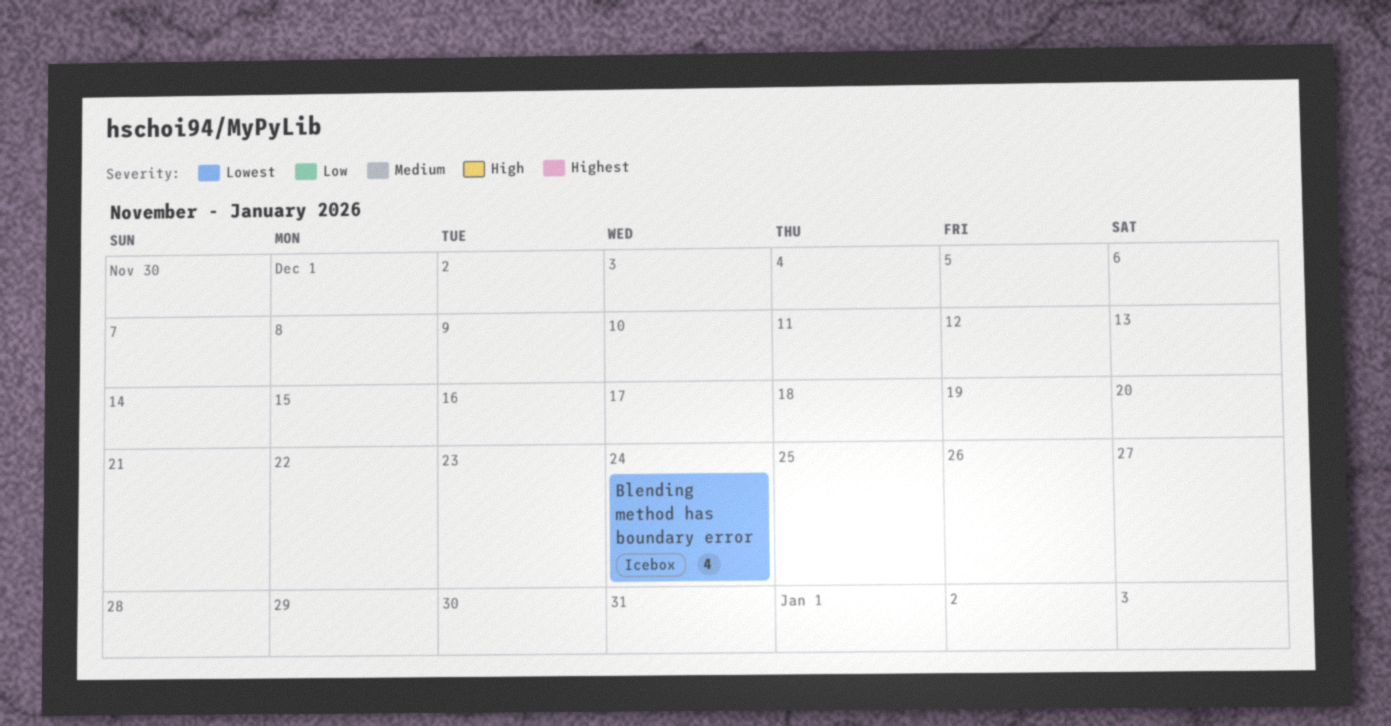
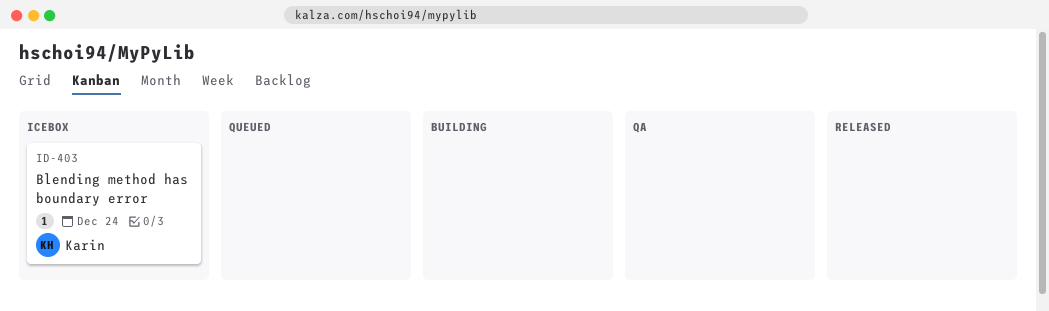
Blending method has boundary error, estimate: 4 -> 1

